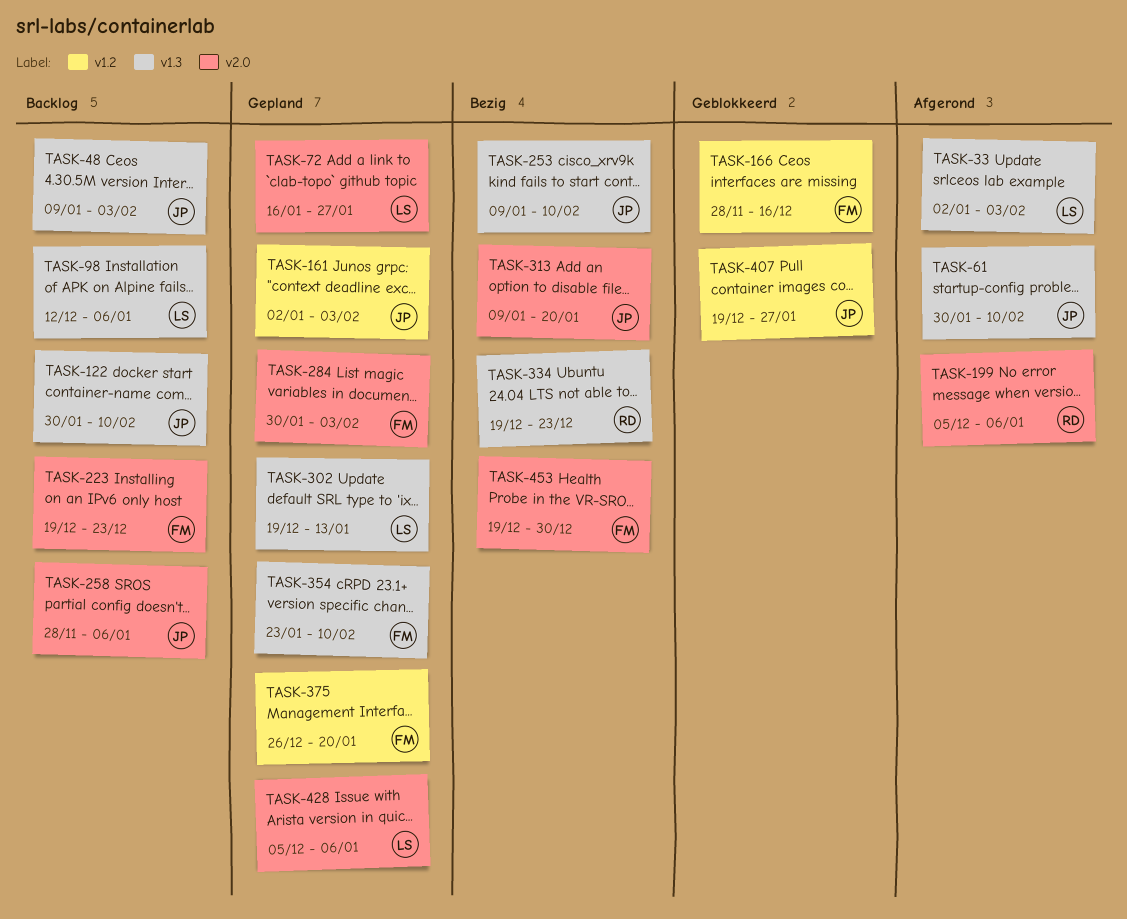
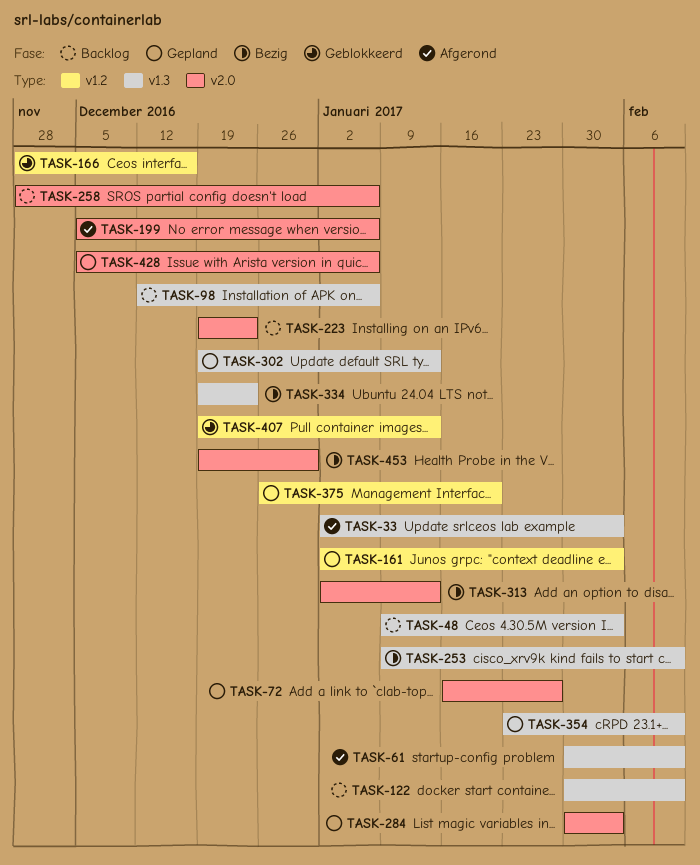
TASK-313, start: Jan 9 -> Jan 2
TASK-313, due: Jan 20 -> Jan 13
TASK-407, due: Jan 27 -> Jan 13

